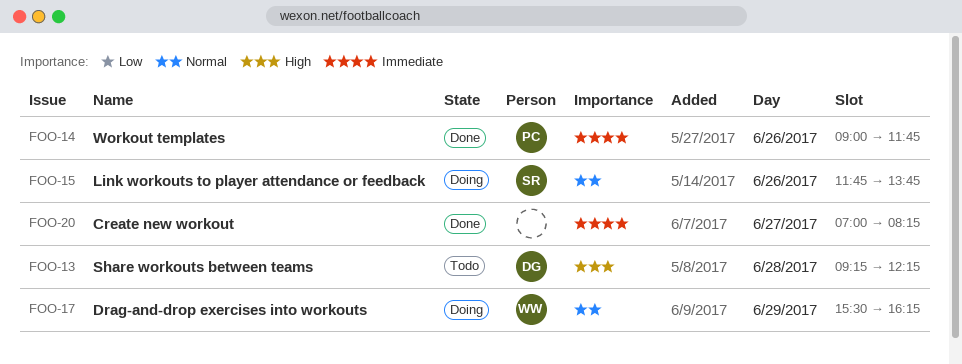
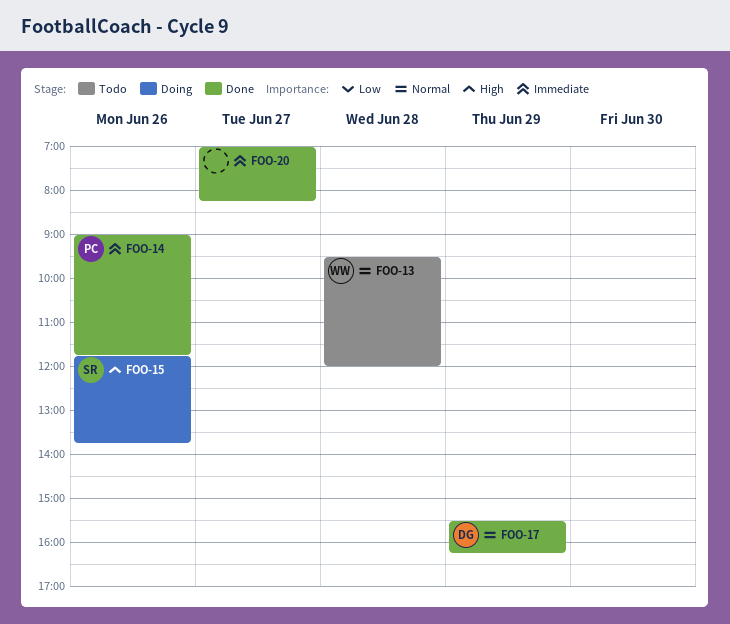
FOO-13, owner: DG -> WW
FOO-13, priority: High -> Normal
FOO-13, begins: 09:15 -> 09:30
FOO-13, ends: 12:15 -> 12:00
FOO-15, priority: Normal -> High
FOO-17, status: Doing -> Done
FOO-17, owner: WW -> DG

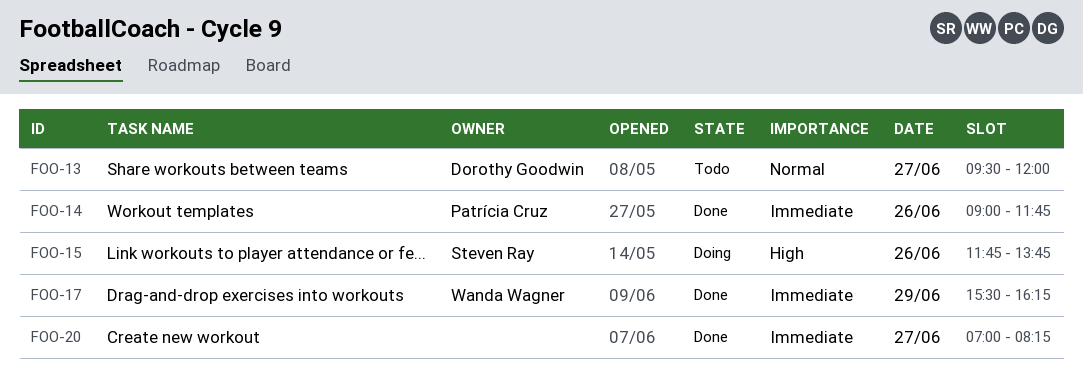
FOO-13, owner: Wanda Wagner -> Dorothy Goodwin
FOO-13, day: Jun 28 -> Jun 27
FOO-17, owner: Dorothy Goodwin -> Wanda Wagner
FOO-17, priority: Normal -> Immediate

